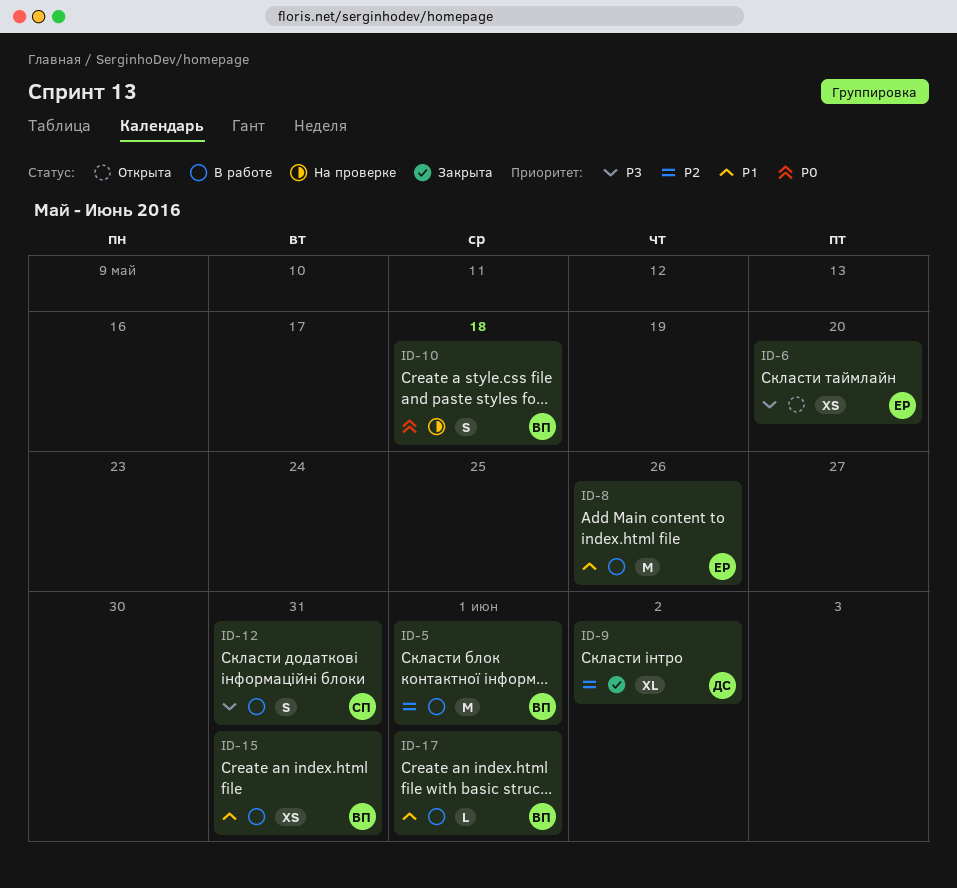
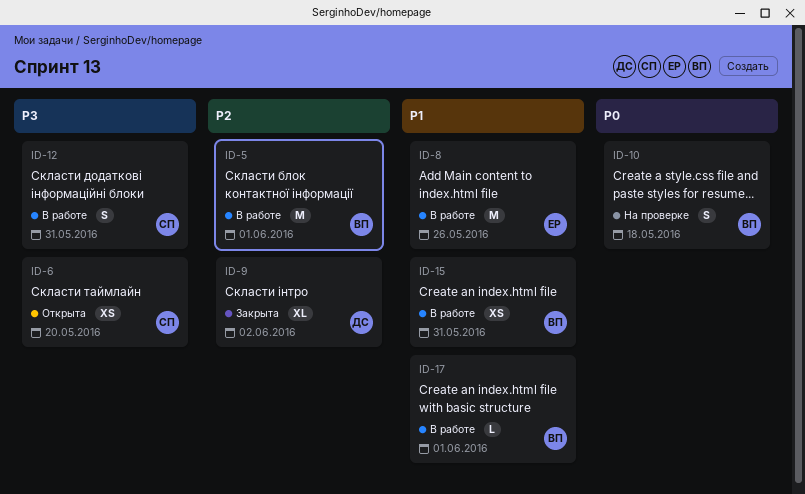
ID-6, owner: ЕР -> СП

